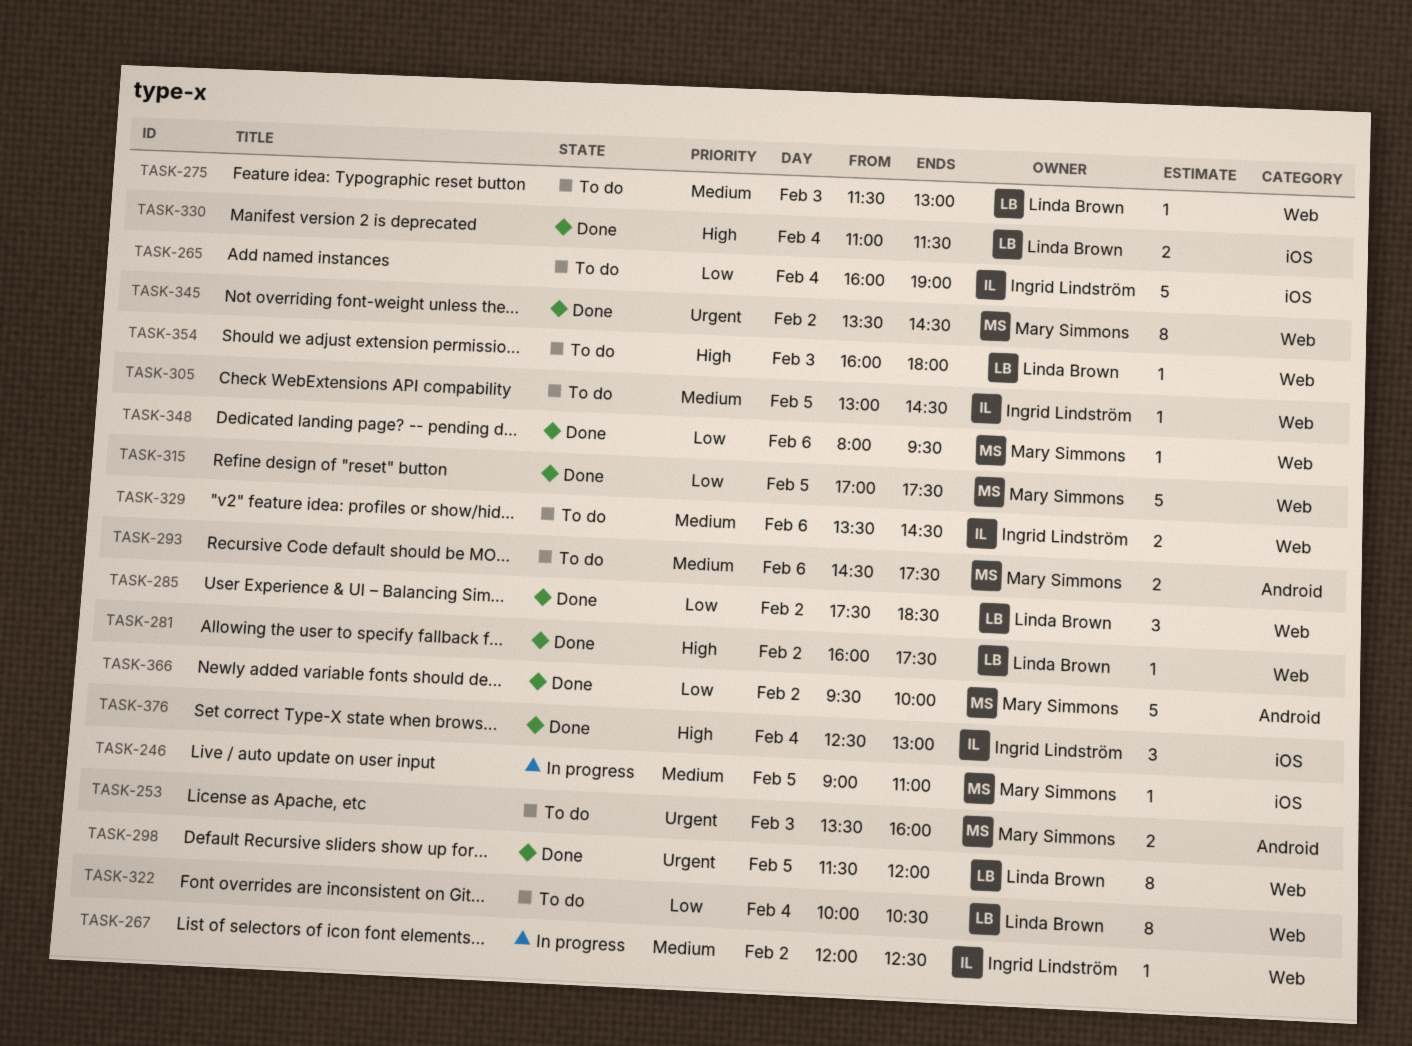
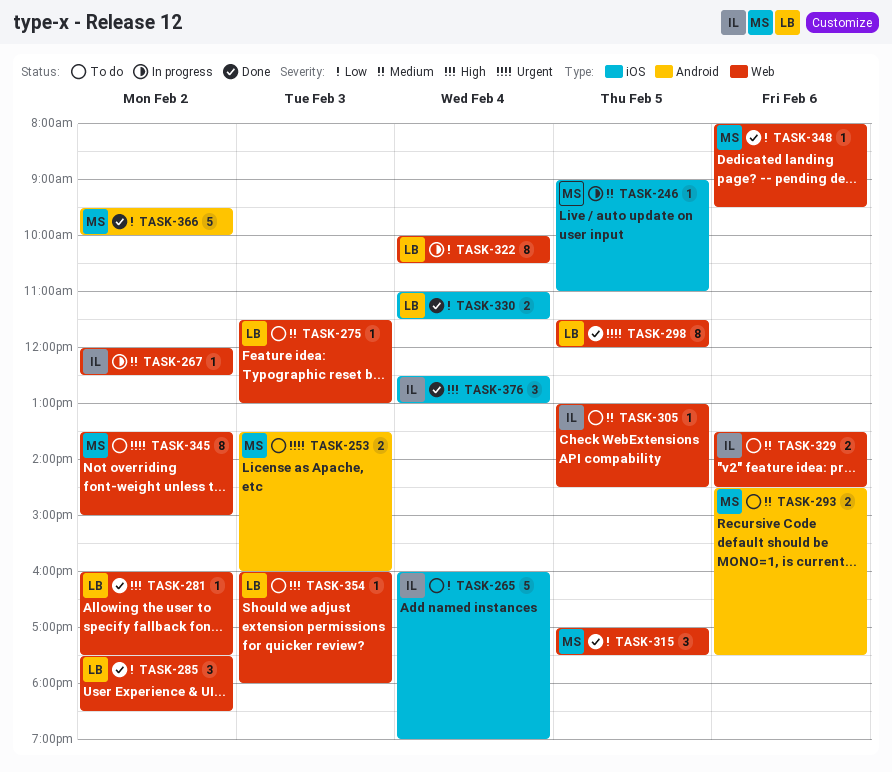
TASK-315, estimate: 5 -> 3
TASK-322, status: To do -> In progress
TASK-330, priority: High -> Low
TASK-345, status: Done -> To do
TASK-345, ends: 14:30 -> 15:00

